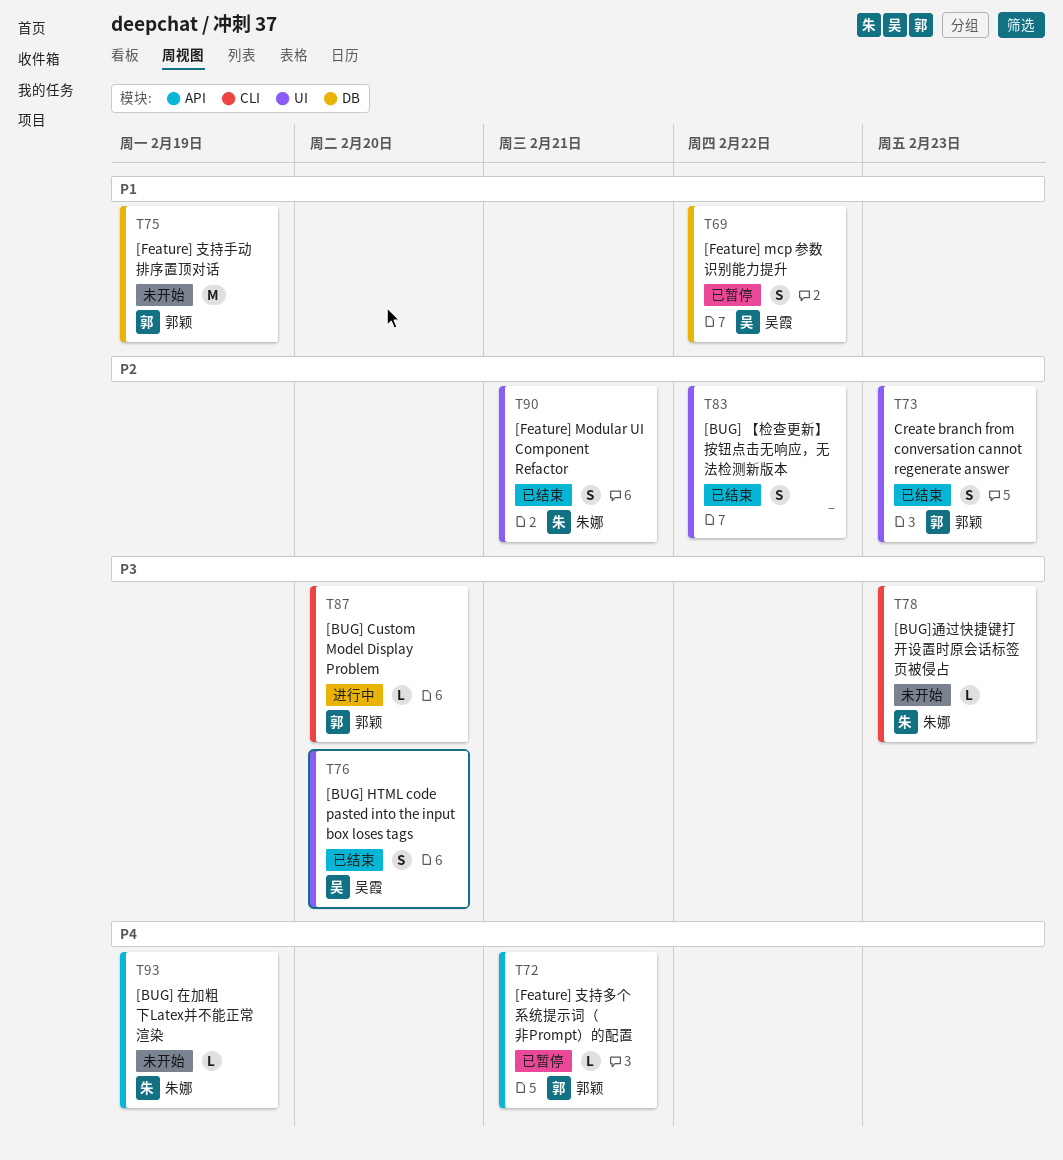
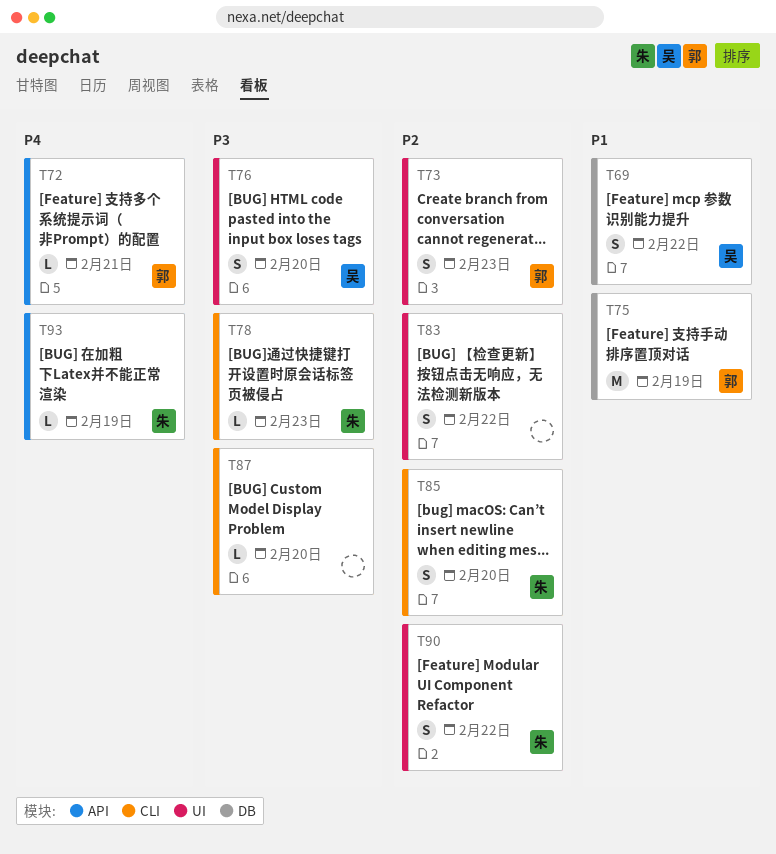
T85: none -> present
T87, owner: 郭颖 -> none
T90, due: Feb 21 -> Feb 22

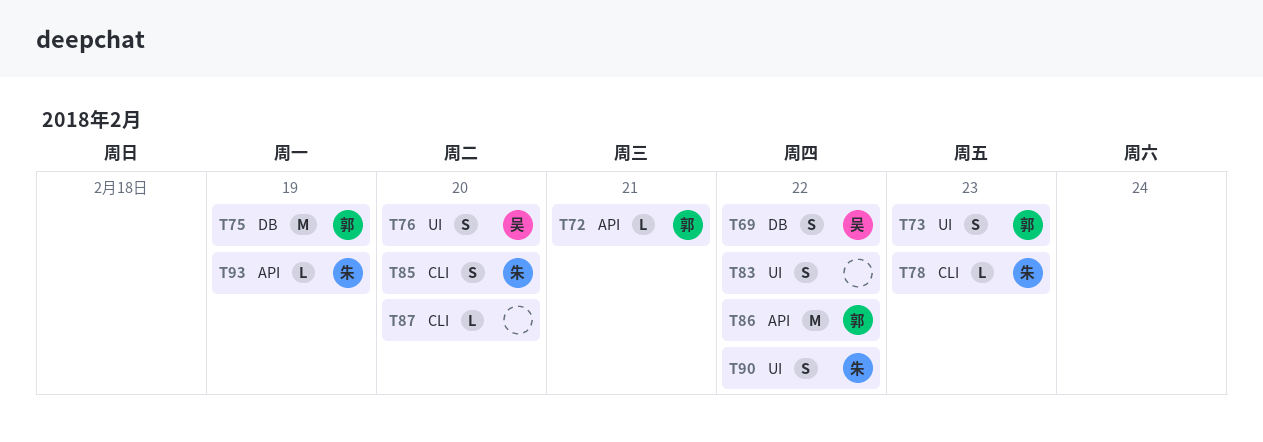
T86: none -> present

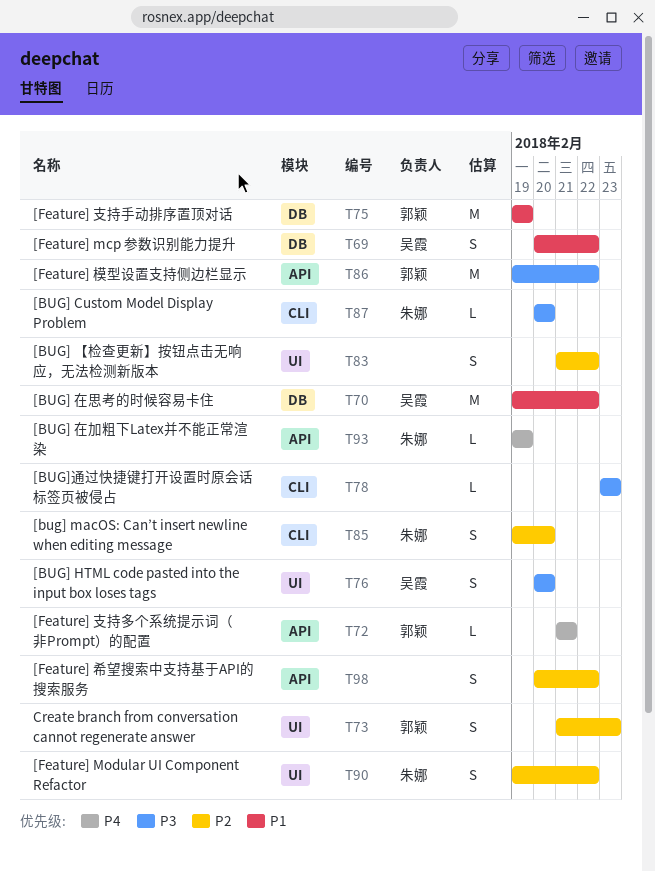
T70: none -> present
T78, owner: 朱娜 -> none
T87, owner: none -> 朱娜
T98: none -> present

